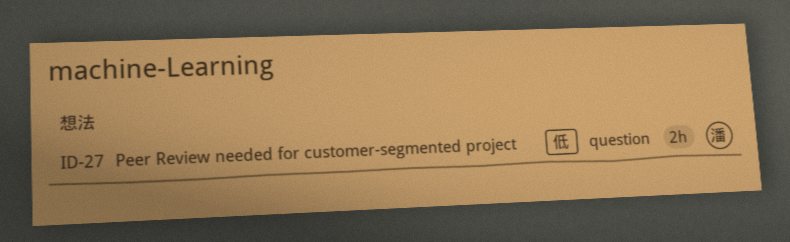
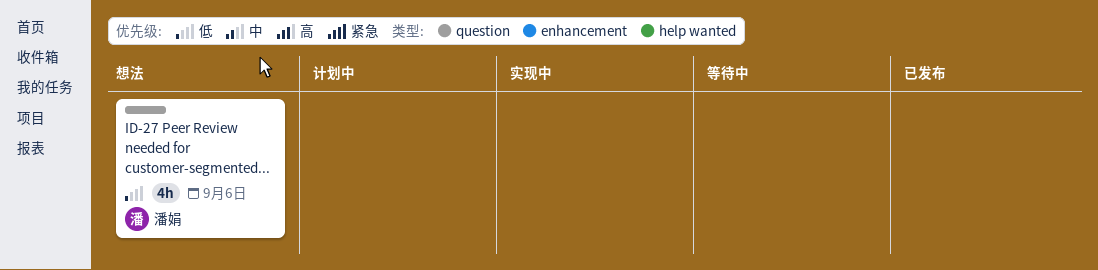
ID-27, estimate: 2h -> 4h

